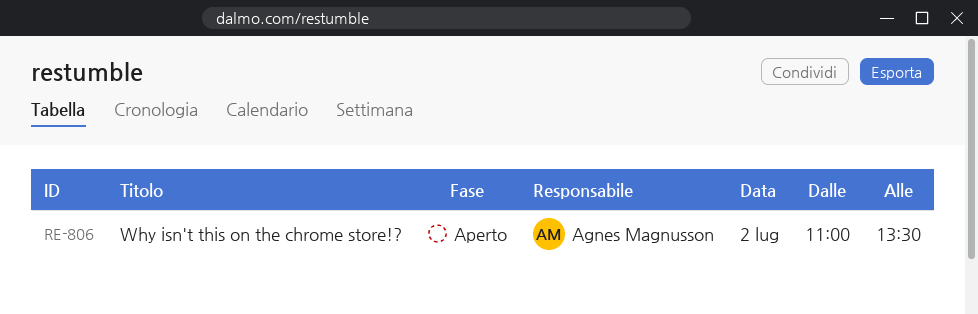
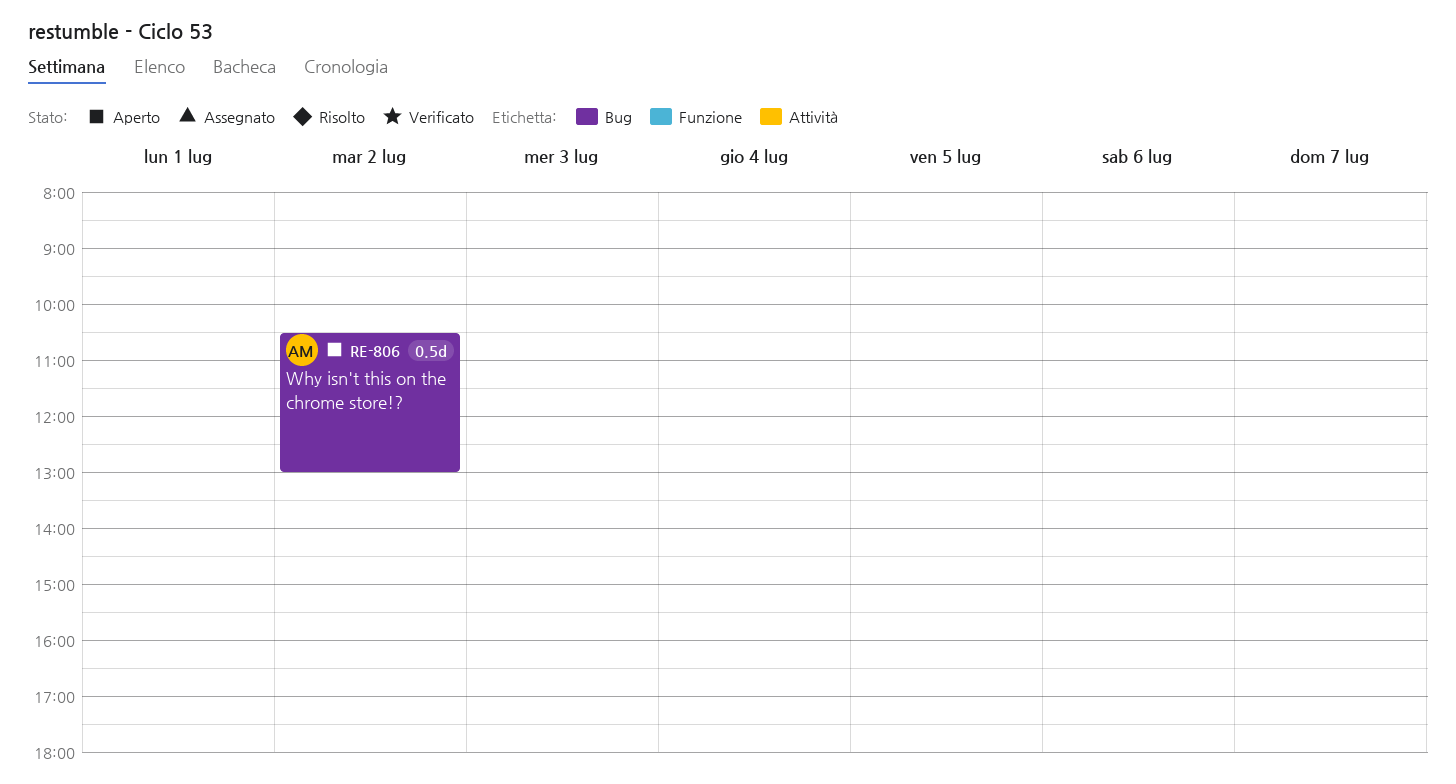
RE-806, begins: 11:00 -> 10:30
RE-806, ends: 13:30 -> 13:00

